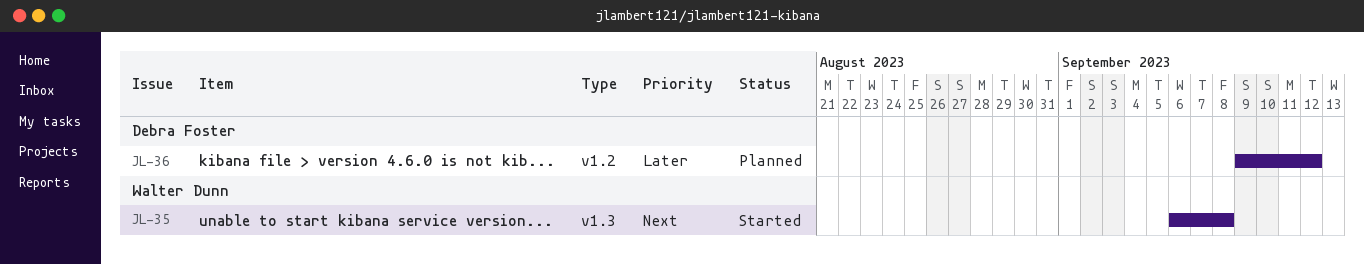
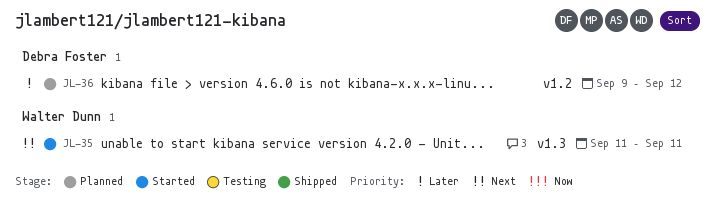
JL-35, start: Sep 6 -> Sep 11
JL-35, due: Sep 8 -> Sep 11

